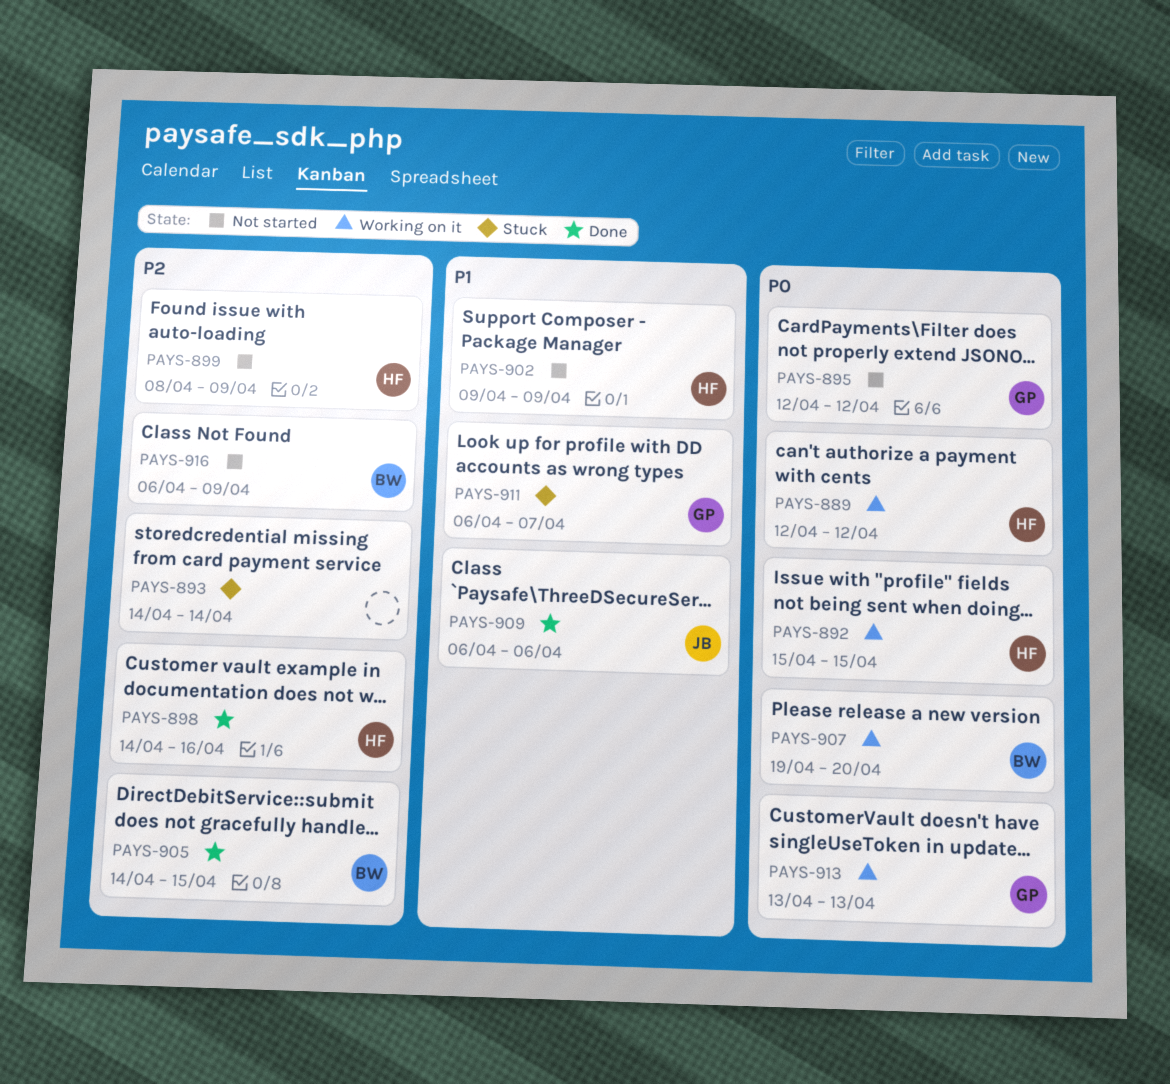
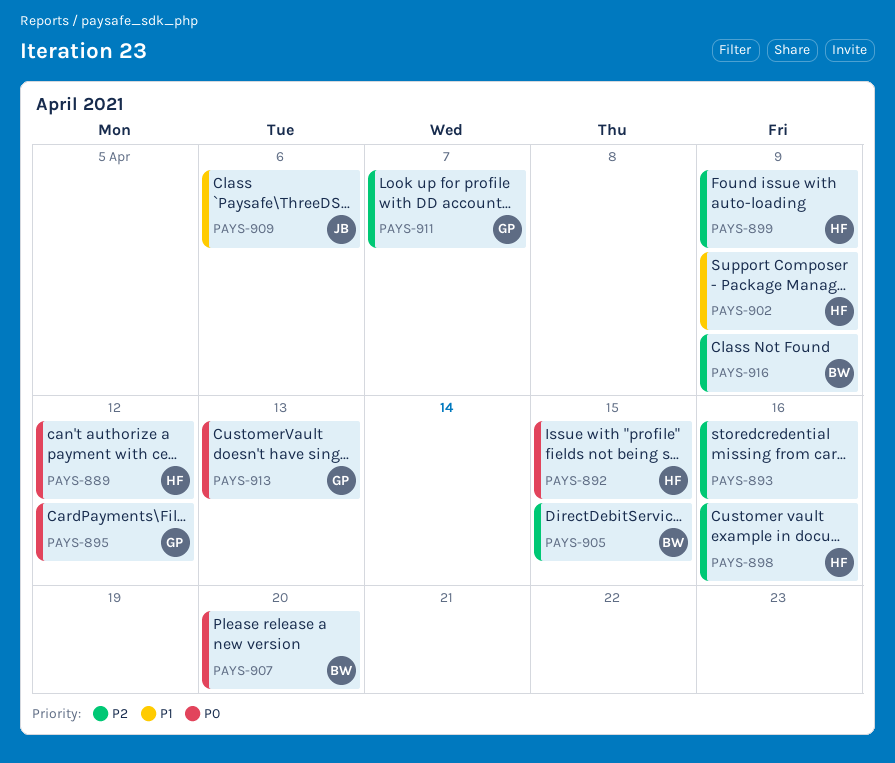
PAYS-893, due: Apr 14 -> Apr 16
PAYS-911, priority: P1 -> P2

